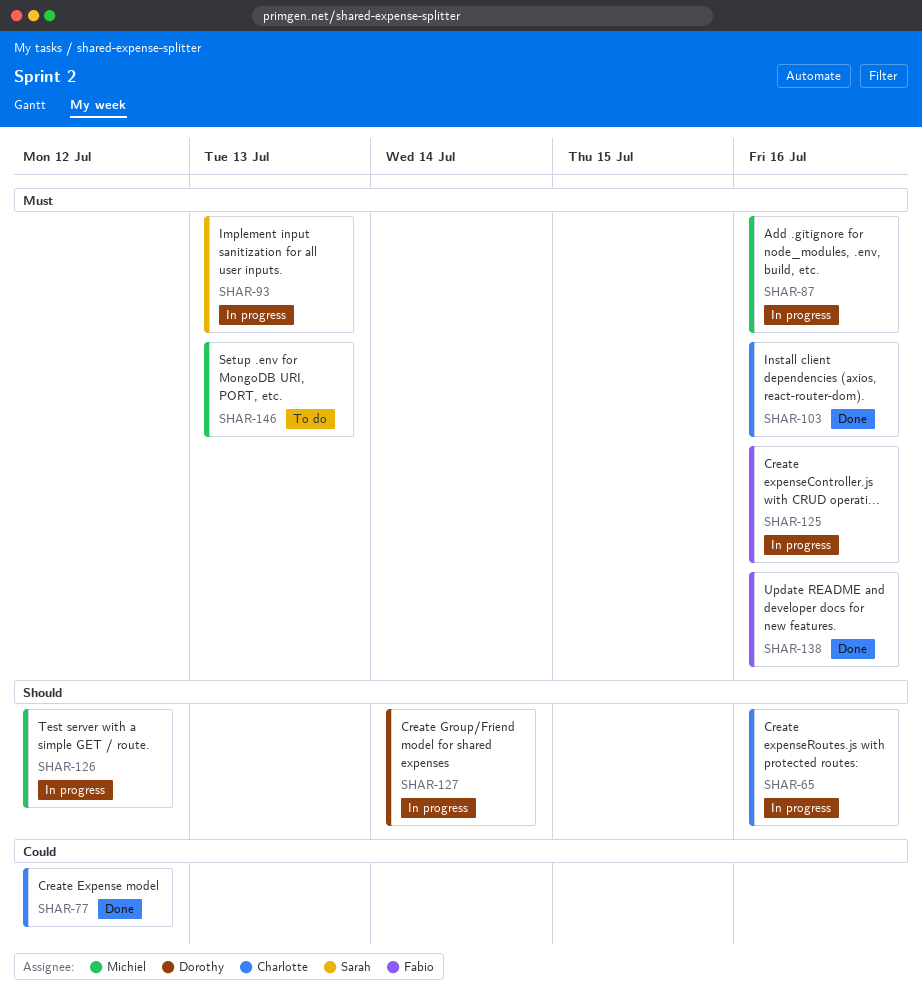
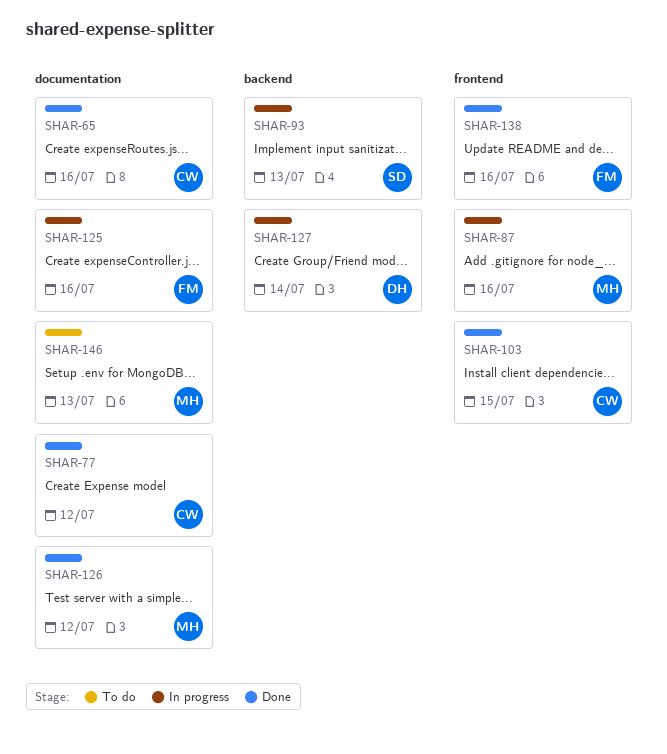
SHAR-65, status: In progress -> Done
SHAR-103, day: Jul 16 -> Jul 15
SHAR-126, status: In progress -> Done

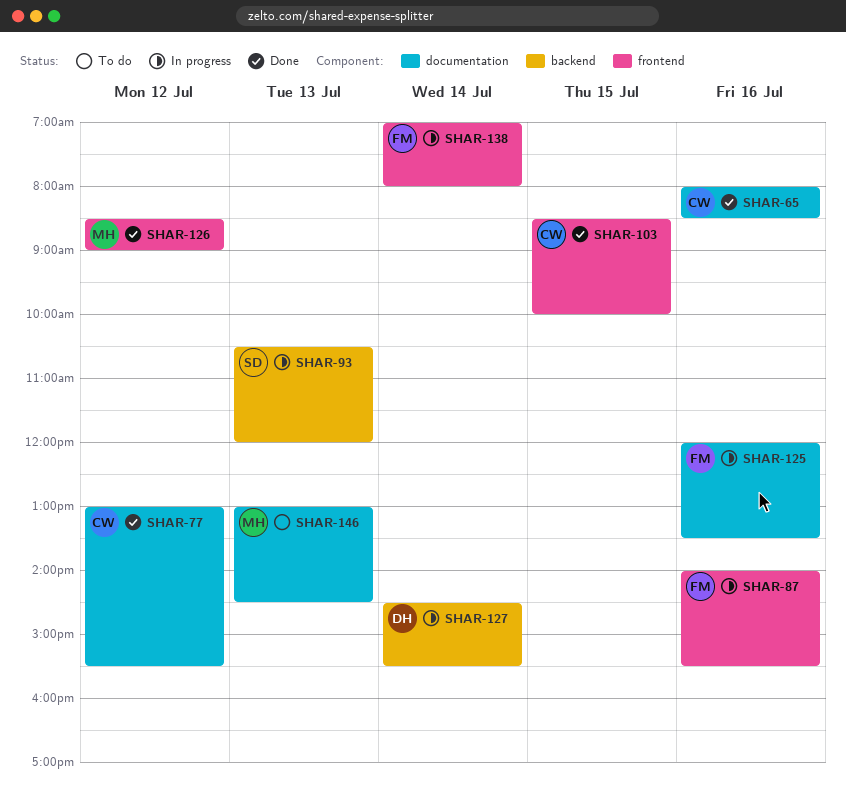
SHAR-87, owner: MH -> FM
SHAR-126, label: documentation -> frontend
SHAR-138, status: Done -> In progress
SHAR-138, day: Jul 16 -> Jul 14

